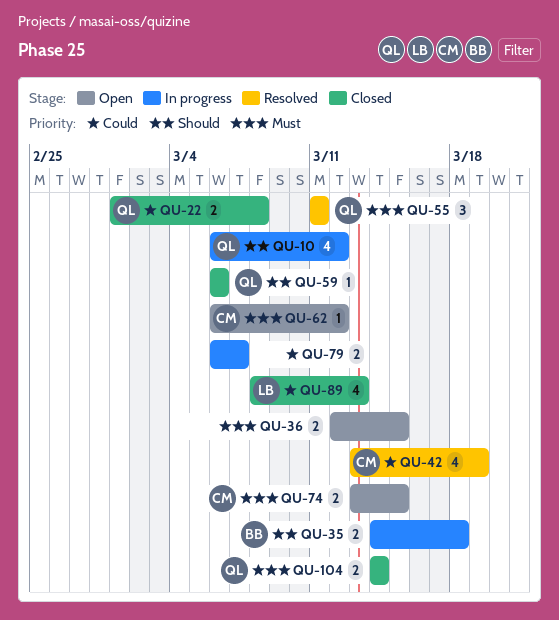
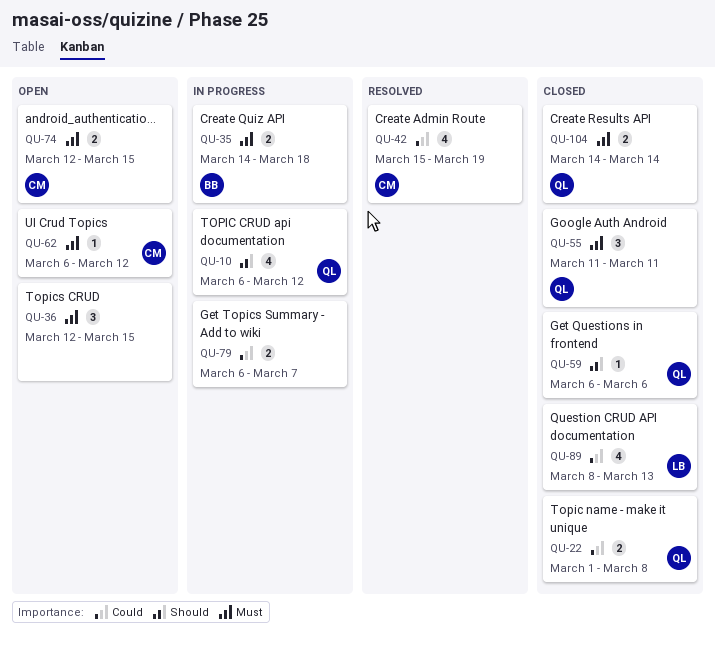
QU-35, priority: Should -> Must
QU-36, estimate: 2 -> 3
QU-42, start: Mar 13 -> Mar 15
QU-55, status: Resolved -> Closed
QU-74, start: Mar 13 -> Mar 12

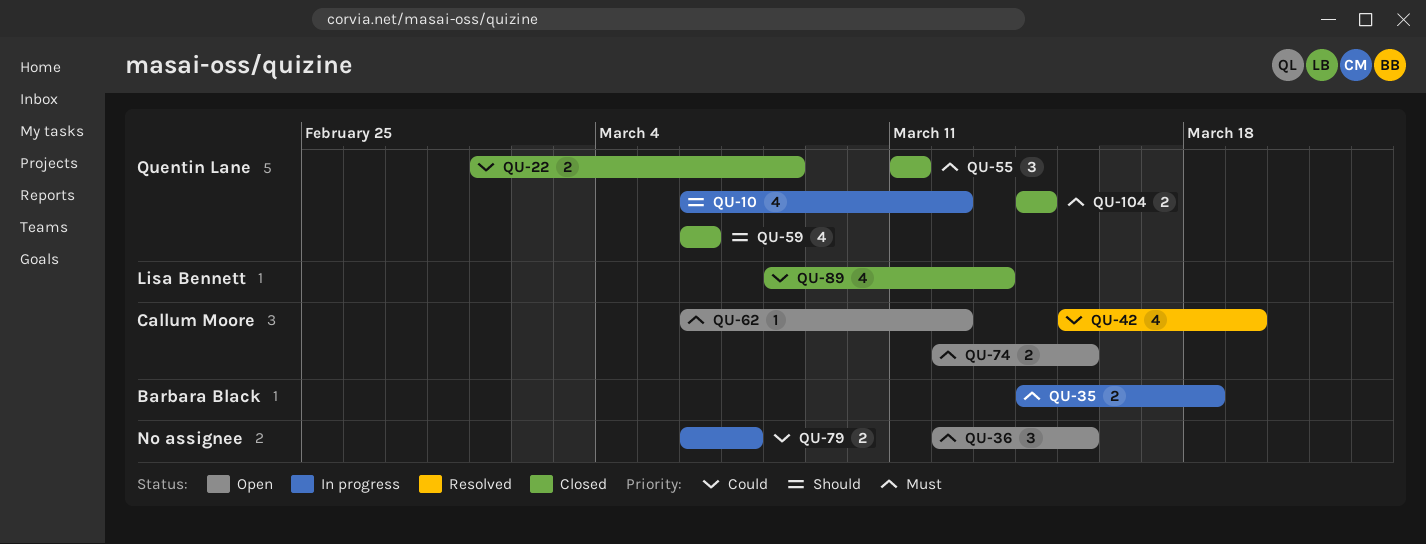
QU-59, estimate: 1 -> 4

